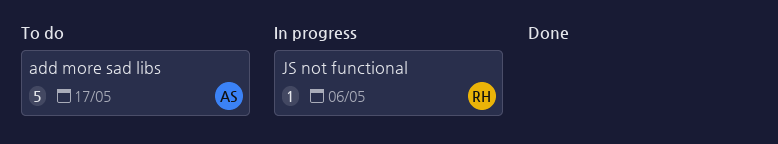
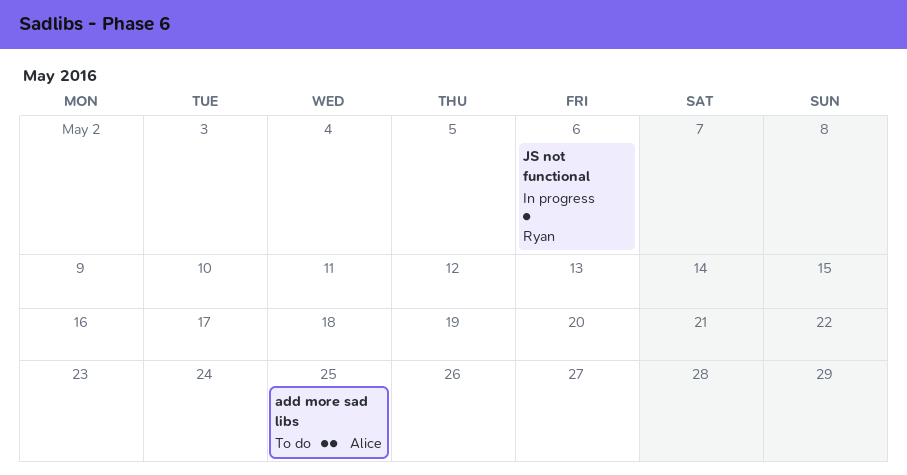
add more sad libs, estimate: 5 -> 2
add more sad libs, due: May 17 -> May 25

